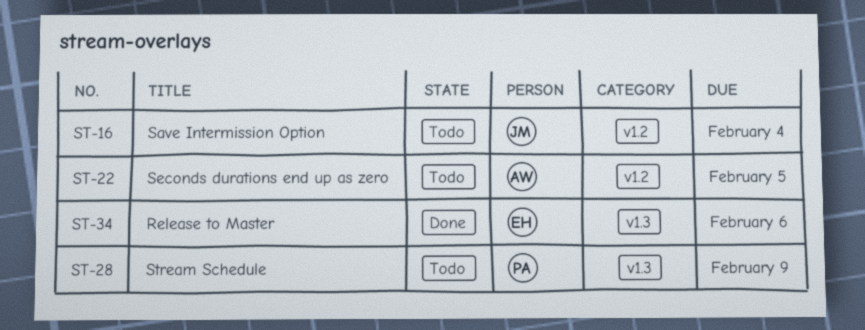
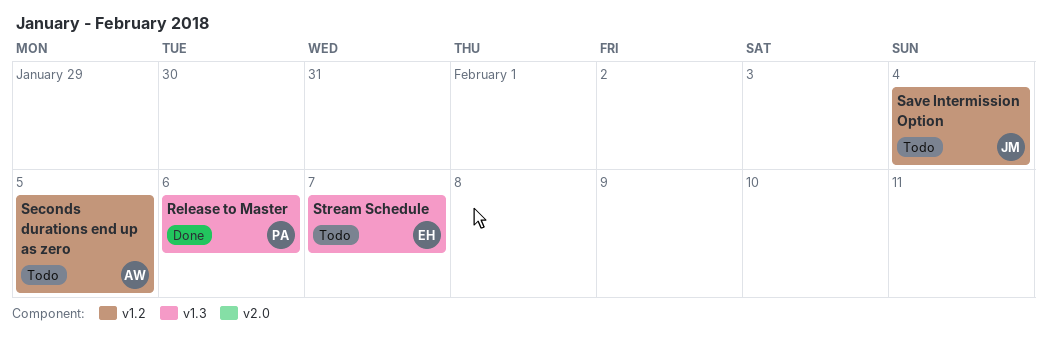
Release to Master, owner: EH -> PA
Stream Schedule, owner: PA -> EH
Stream Schedule, due: Feb 9 -> Feb 7

